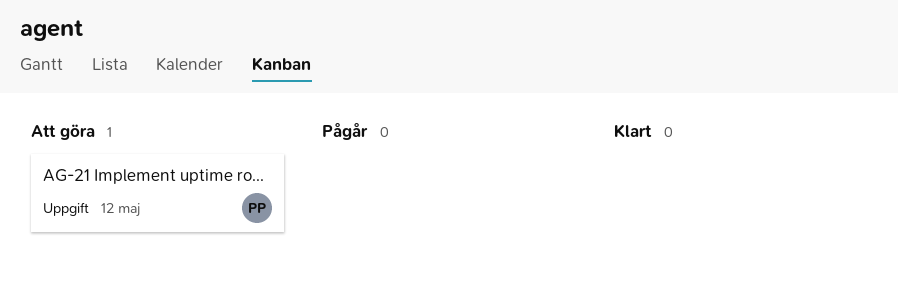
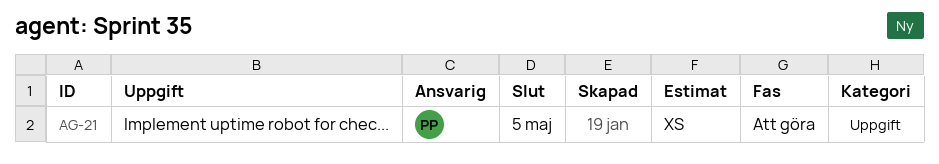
AG-21, due: May 12 -> May 5

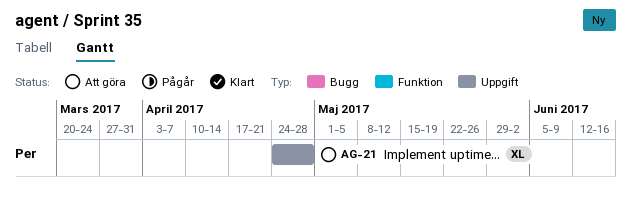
AG-21, estimate: XS -> XL
AG-21, due: May 5 -> Apr 28

